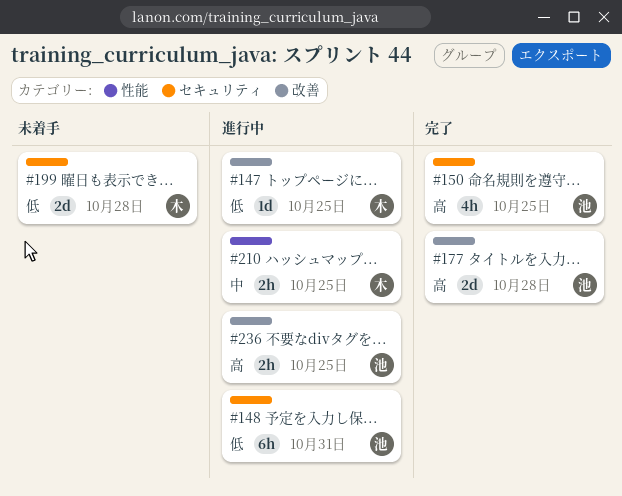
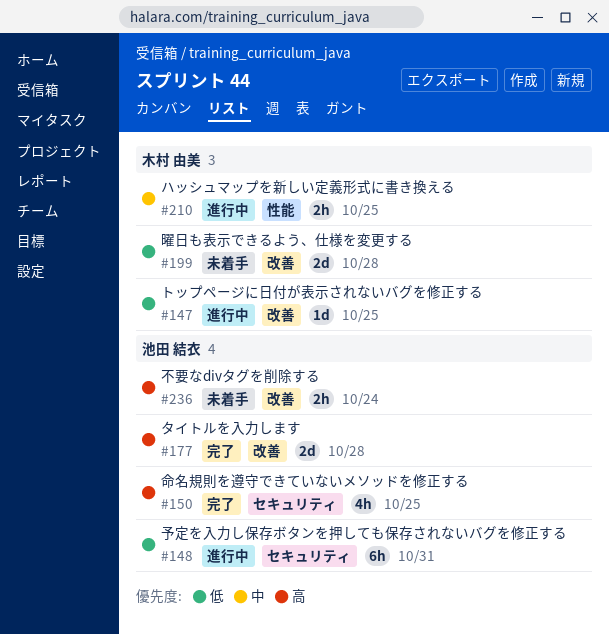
#199, label: セキュリティ -> 改善
#236, status: 進行中 -> 未着手
#236, due: Oct 25 -> Oct 24

